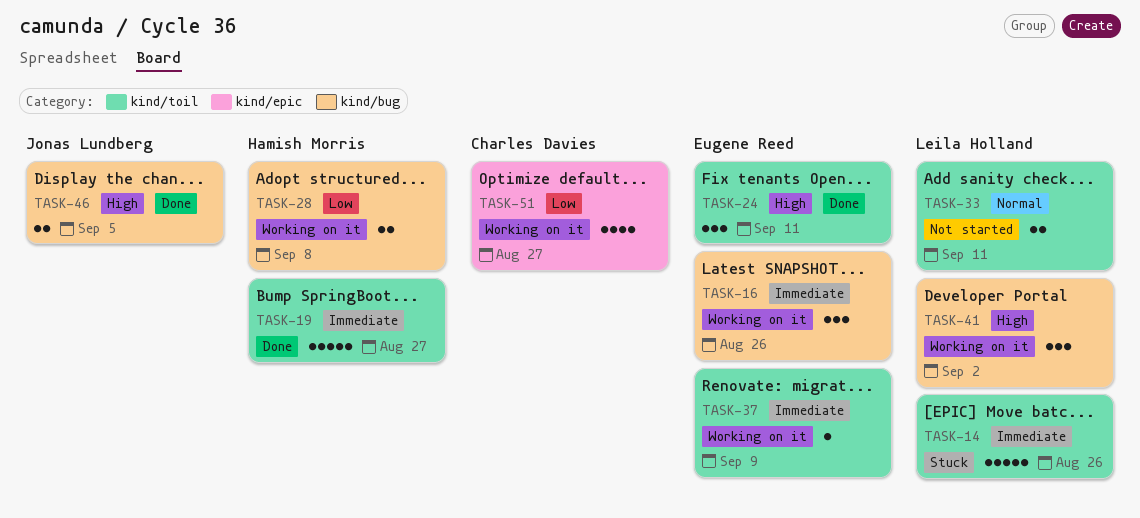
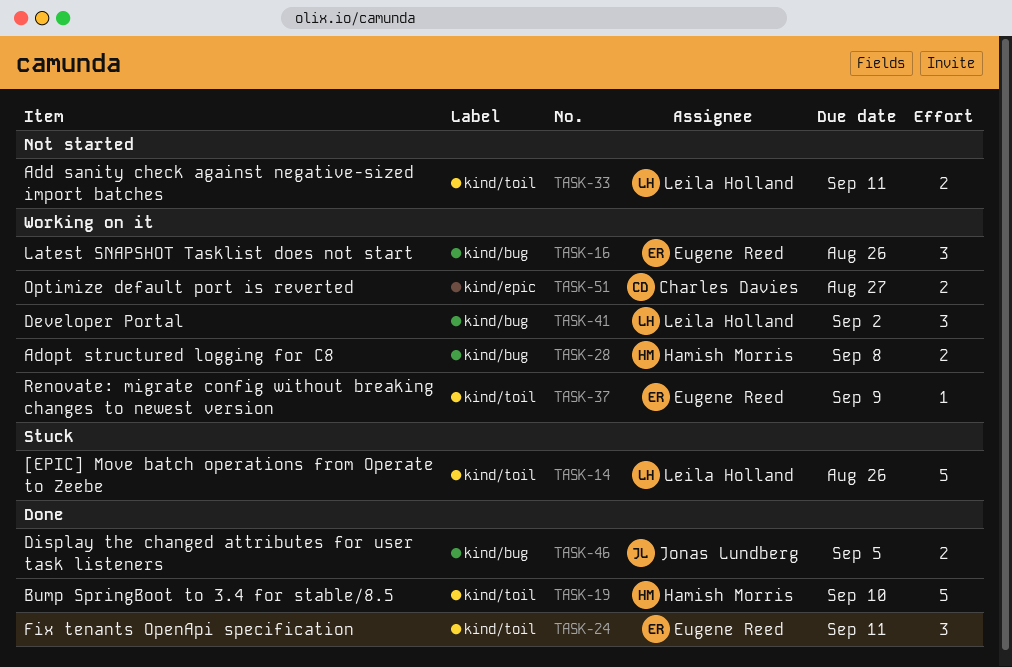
TASK-19, due: Aug 27 -> Sep 10
TASK-51, estimate: 4 -> 2

